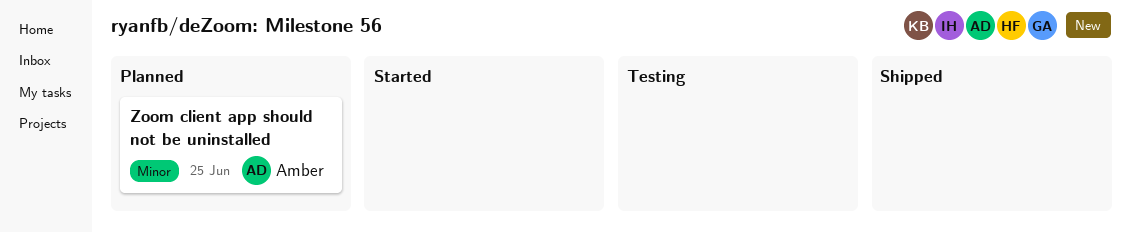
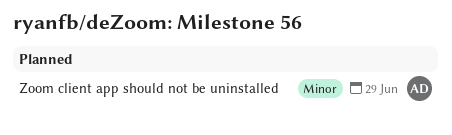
Zoom client app should not be uninstalled, due: Jun 25 -> Jun 29

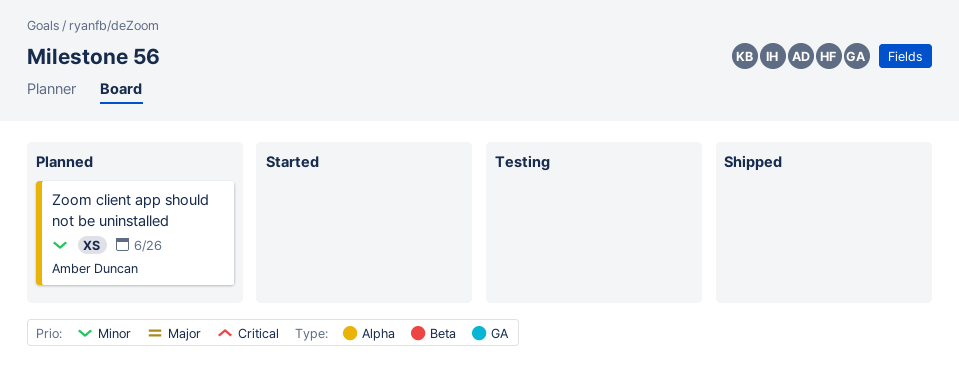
Zoom client app should not be uninstalled, due: Jun 29 -> Jun 26

